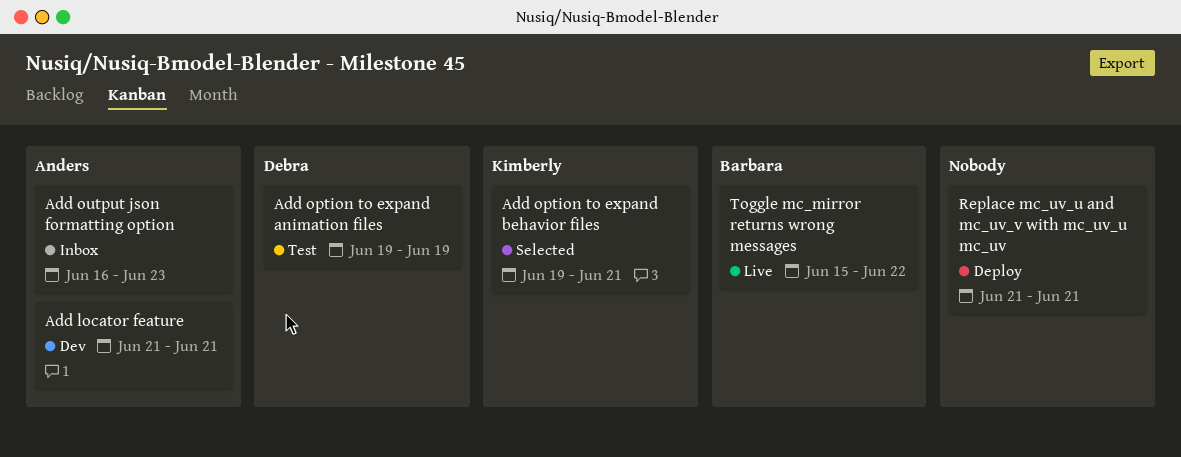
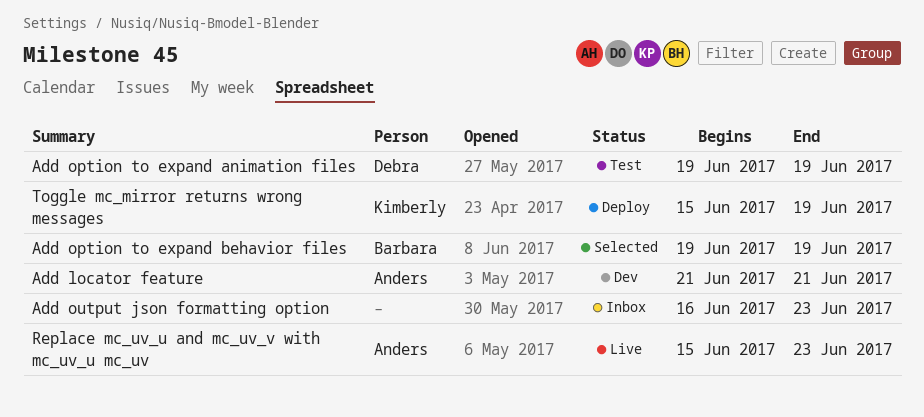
Add option to expand behavior files, owner: Kimberly -> Barbara
Add option to expand behavior files, due: Jun 21 -> Jun 19
Add output json formatting option, owner: Anders -> none
Replace mc_uv_u and mc_uv_v with mc_uv_u mc_uv, status: Deploy -> Live
Replace mc_uv_u and mc_uv_v with mc_uv_u mc_uv, owner: none -> Anders
Replace mc_uv_u and mc_uv_v with mc_uv_u mc_uv, start: Jun 21 -> Jun 15
Replace mc_uv_u and mc_uv_v with mc_uv_u mc_uv, due: Jun 21 -> Jun 23
Toggle mc_mirror returns wrong messages, status: Live -> Deploy
Toggle mc_mirror returns wrong messages, owner: Barbara -> Kimberly
Toggle mc_mirror returns wrong messages, due: Jun 22 -> Jun 19

